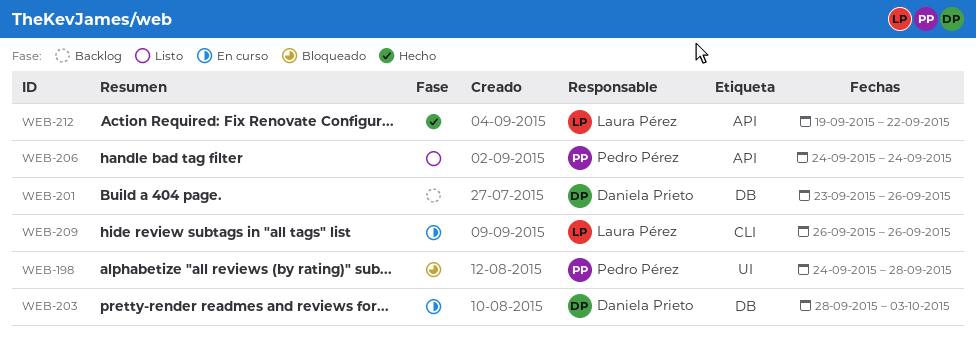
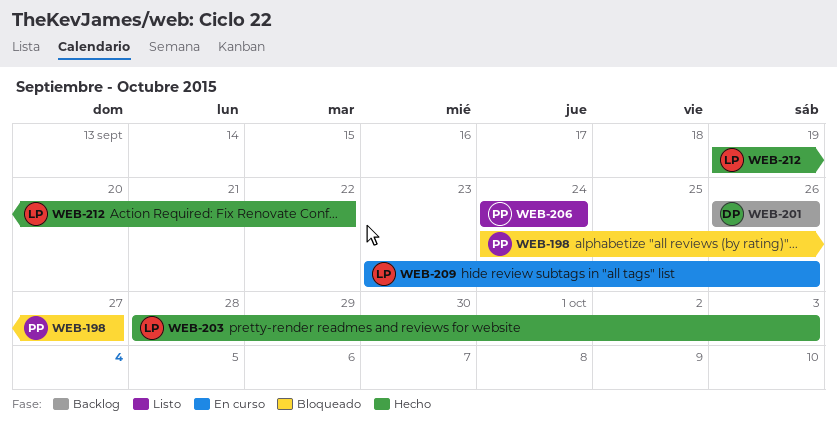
WEB-198, due: Sep 28 -> Sep 27
WEB-201, start: Sep 23 -> Sep 26
WEB-203, status: En curso -> Hecho
WEB-203, owner: Daniela Prieto -> Laura Pérez
WEB-209, start: Sep 26 -> Sep 23

